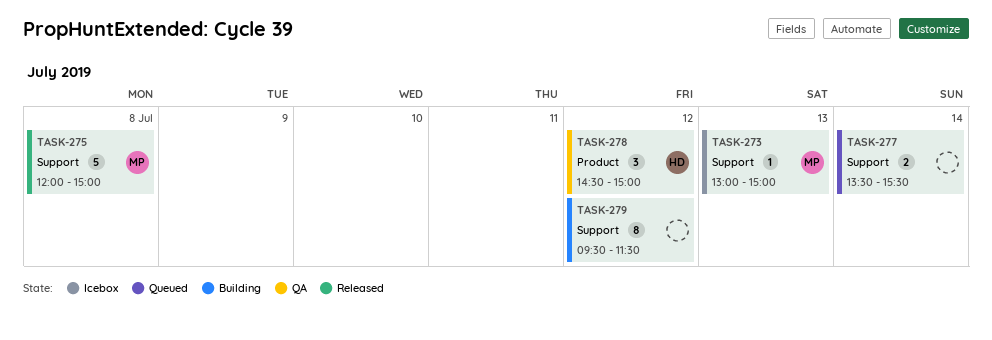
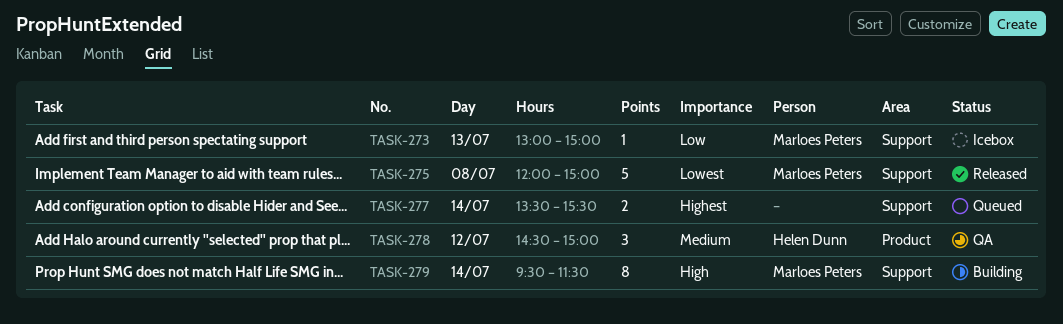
TASK-279, owner: none -> Marloes Peters
TASK-279, day: Jul 12 -> Jul 14

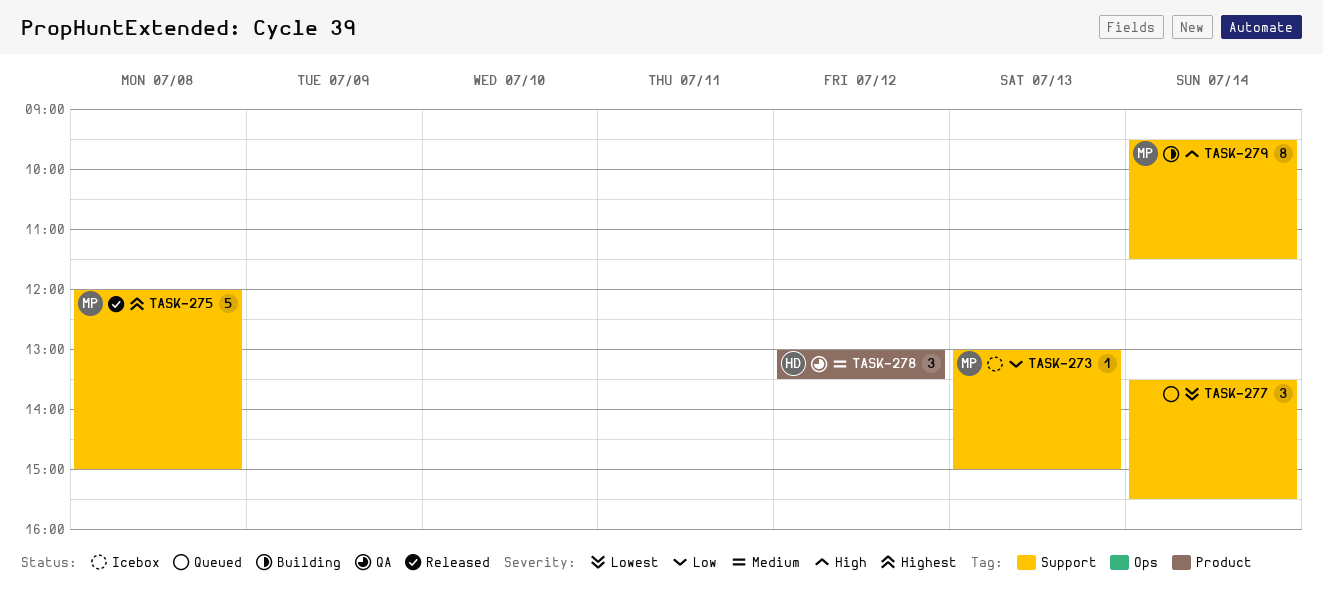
TASK-275, priority: Lowest -> Highest
TASK-277, priority: Highest -> Lowest
TASK-277, estimate: 2 -> 3
TASK-278, begins: 14:30 -> 13:00
TASK-278, ends: 15:00 -> 13:30

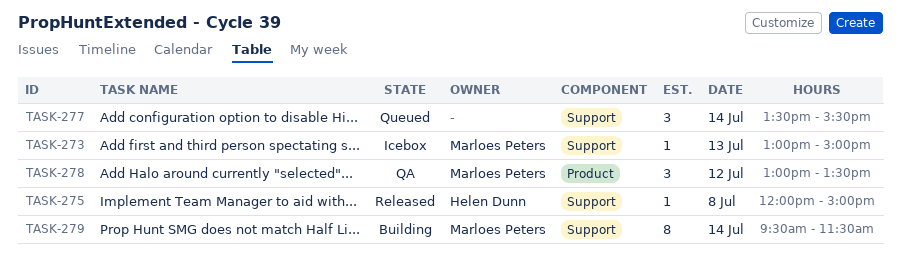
TASK-275, owner: Marloes Peters -> Helen Dunn
TASK-275, estimate: 5 -> 1
TASK-278, owner: Helen Dunn -> Marloes Peters

